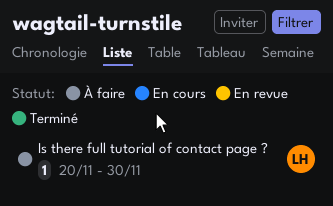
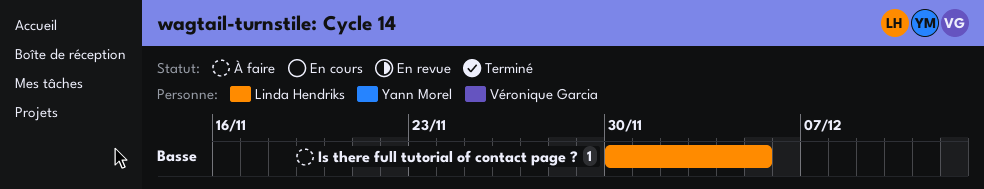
Is there full tutorial of contact page ?, start: Nov 20 -> Nov 30
Is there full tutorial of contact page ?, due: Nov 30 -> Dec 5

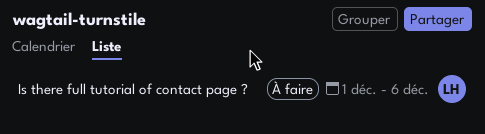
Is there full tutorial of contact page ?, start: Nov 30 -> Dec 1
Is there full tutorial of contact page ?, due: Dec 5 -> Dec 6

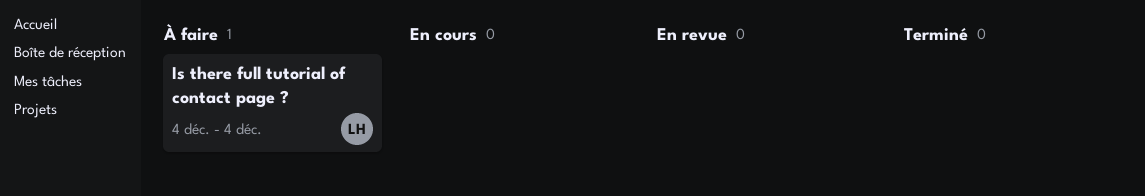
Is there full tutorial of contact page ?, start: Dec 1 -> Dec 4
Is there full tutorial of contact page ?, due: Dec 6 -> Dec 4

